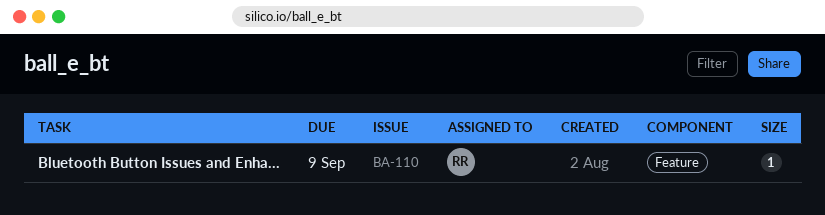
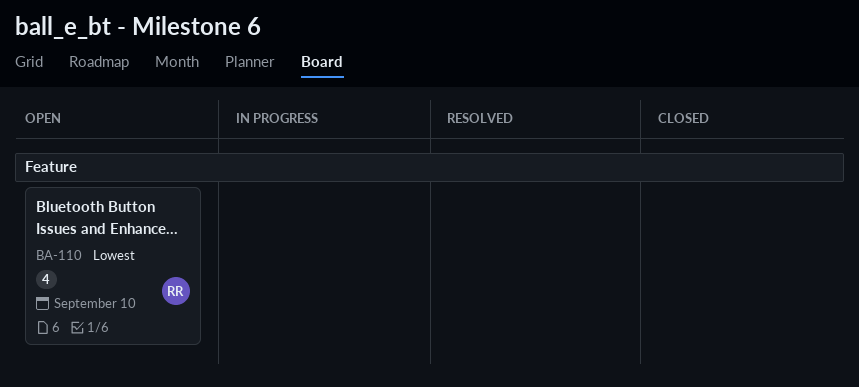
BA-110, estimate: 1 -> 4
BA-110, due: Sep 9 -> Sep 10

